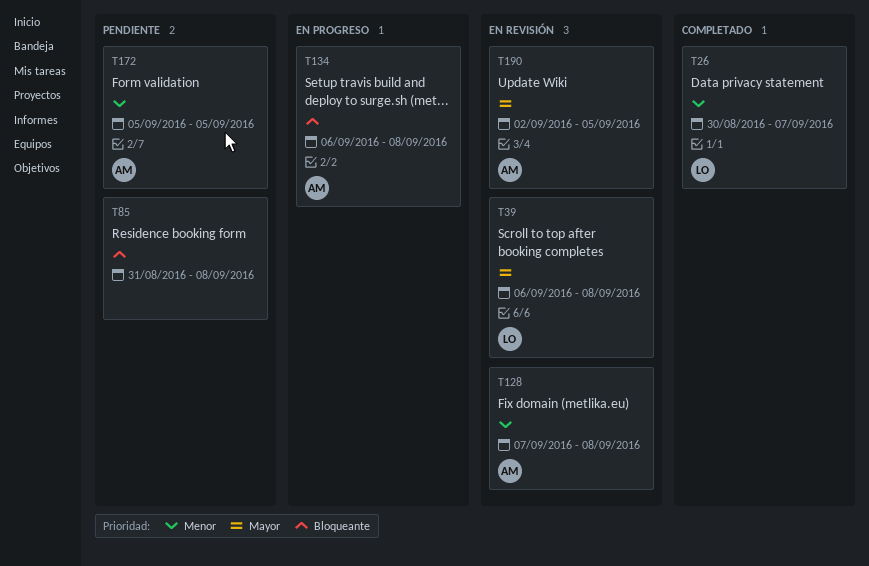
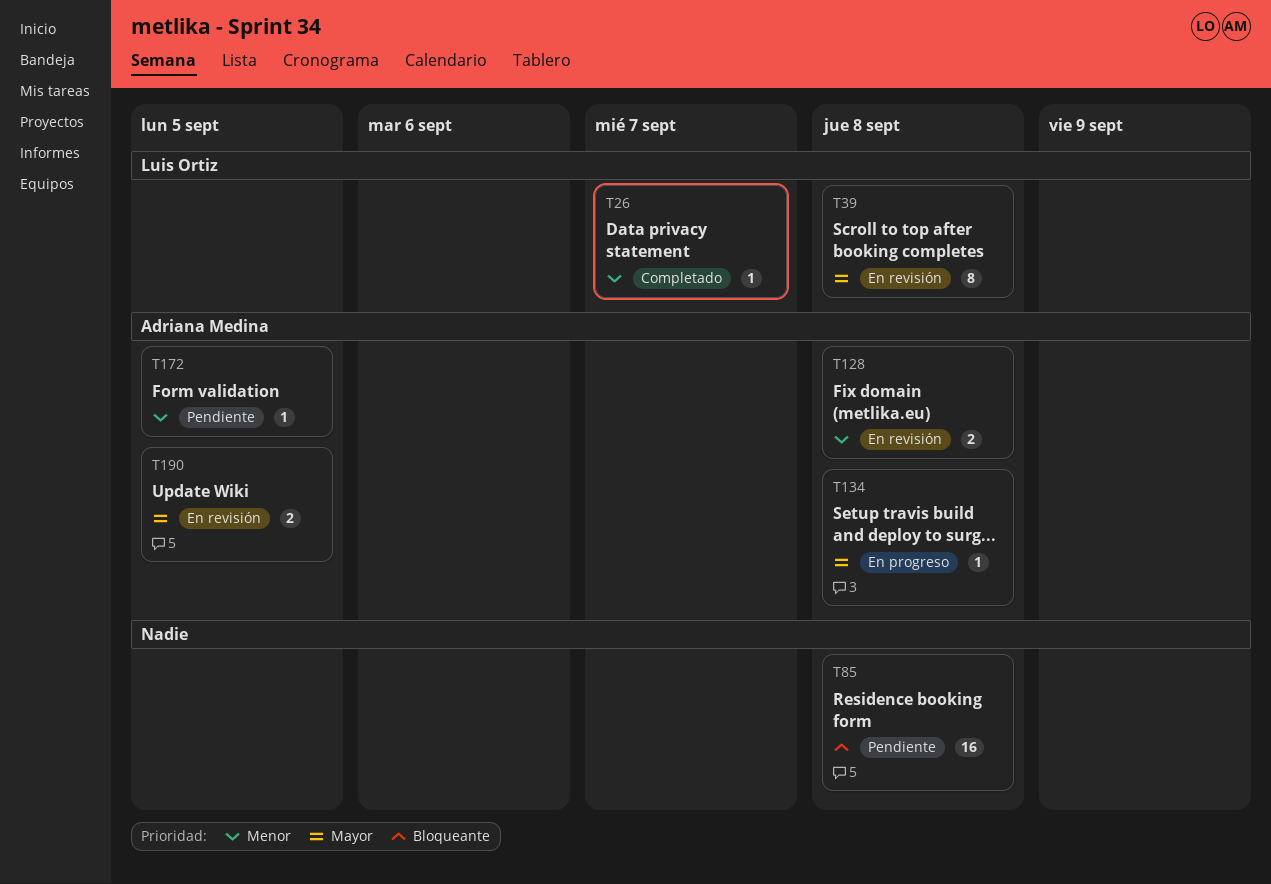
T134, priority: Bloqueante -> Mayor

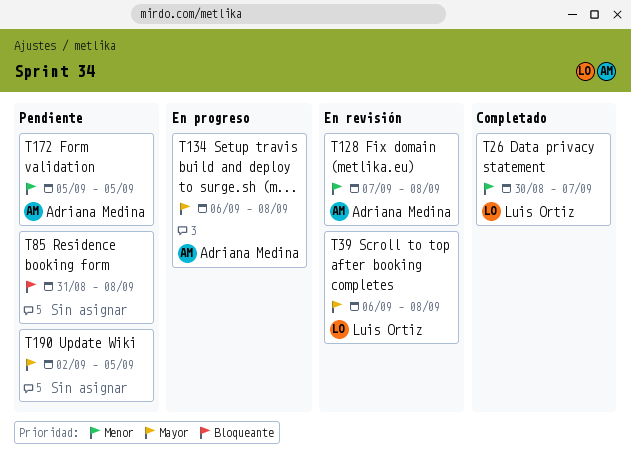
T190, status: En revisión -> Pendiente
T190, owner: Adriana Medina -> none

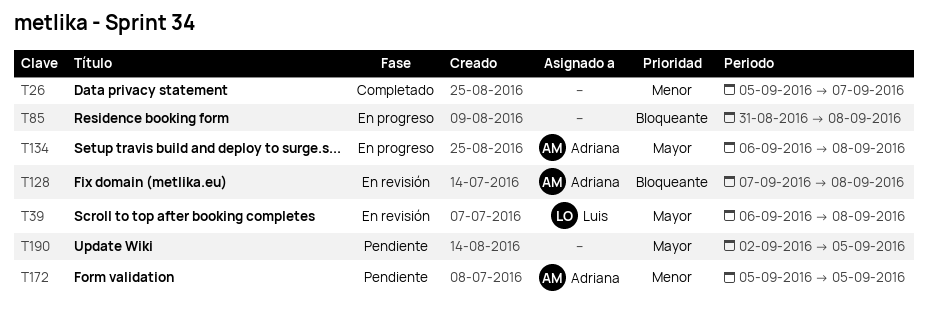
T26, owner: Luis Ortiz -> none
T26, start: Aug 30 -> Sep 5
T85, status: Pendiente -> En progreso
T128, priority: Menor -> Bloqueante

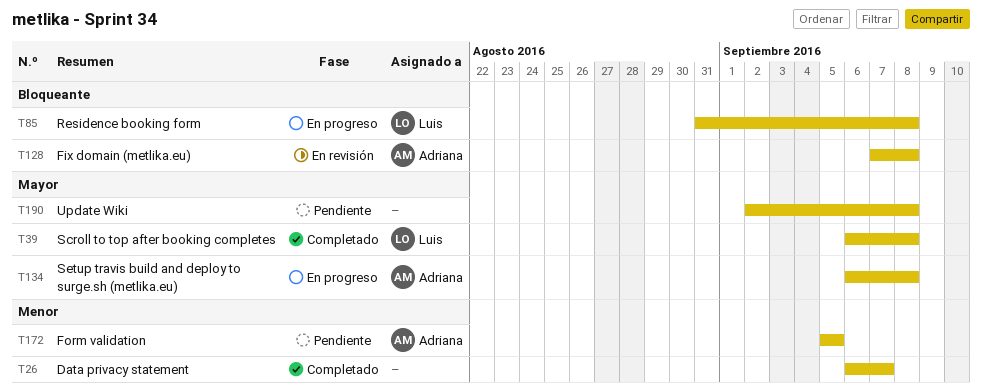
T26, start: Sep 5 -> Sep 6
T39, status: En revisión -> Completado
T85, owner: none -> Luis
T190, due: Sep 5 -> Sep 8

